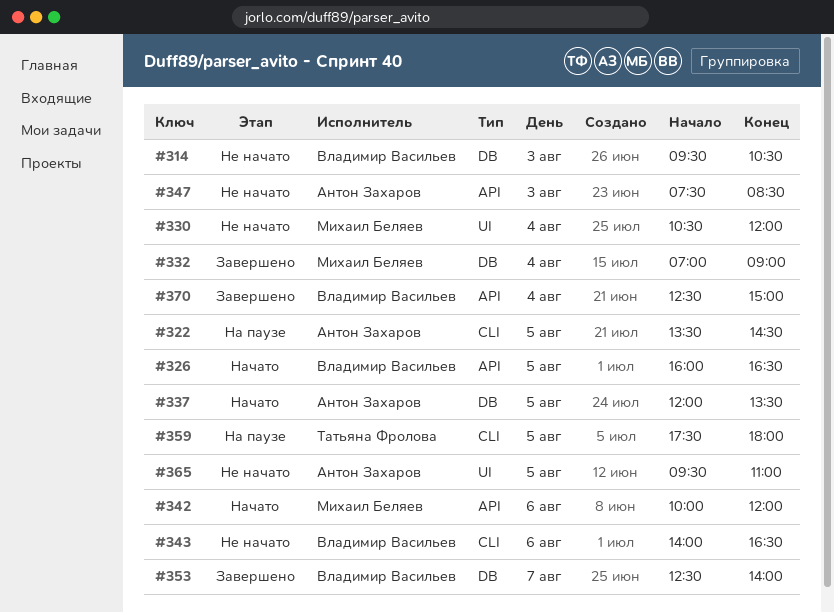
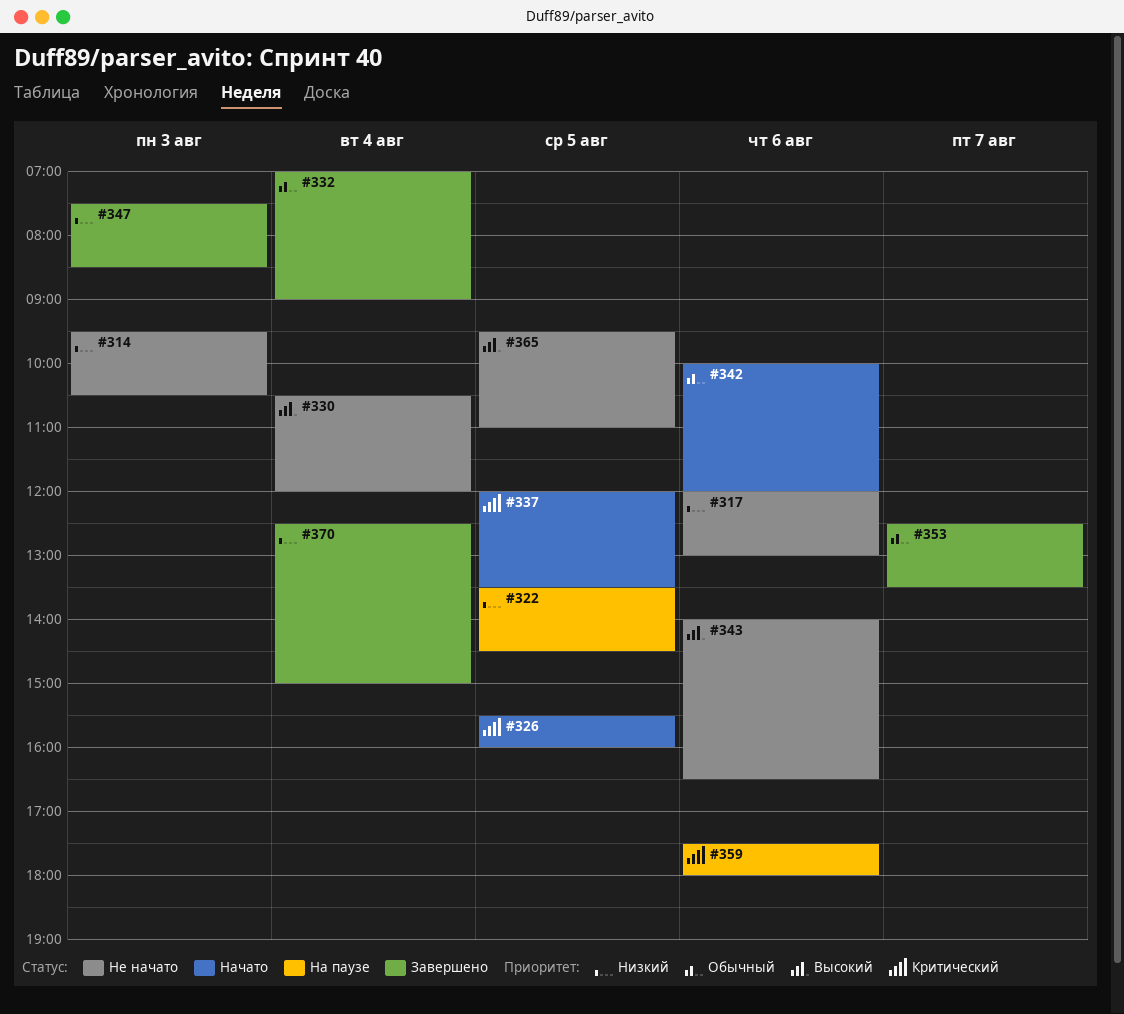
#317: none -> present
#326, begins: 16:00 -> 15:30
#326, ends: 16:30 -> 16:00
#347, status: Не начато -> Завершено
#353, ends: 14:00 -> 13:30
#359, day: Aug 5 -> Aug 6

